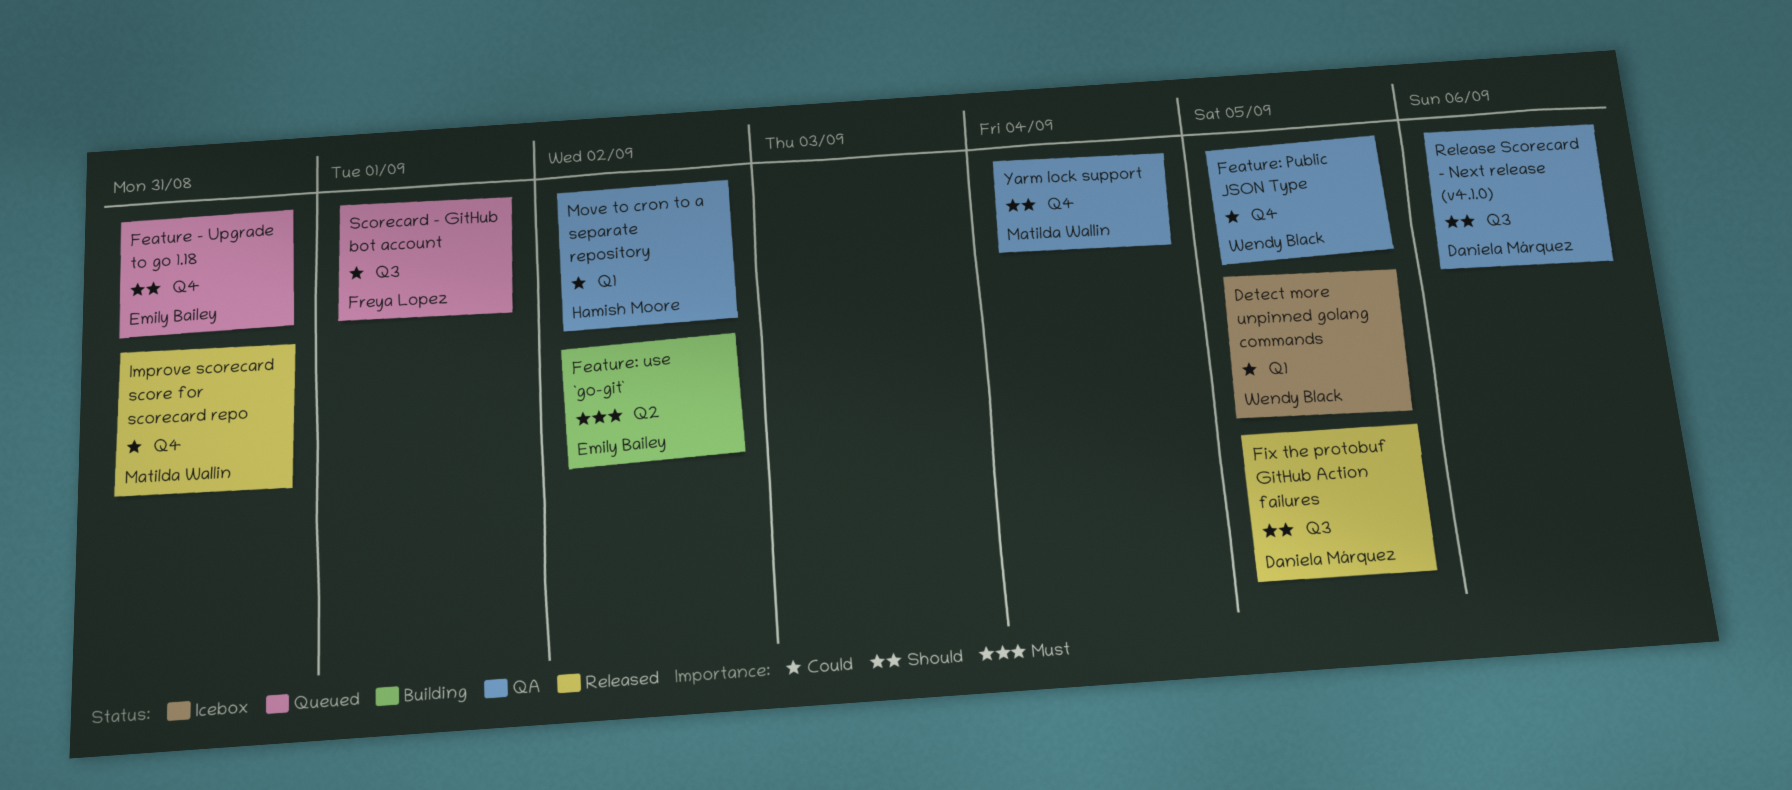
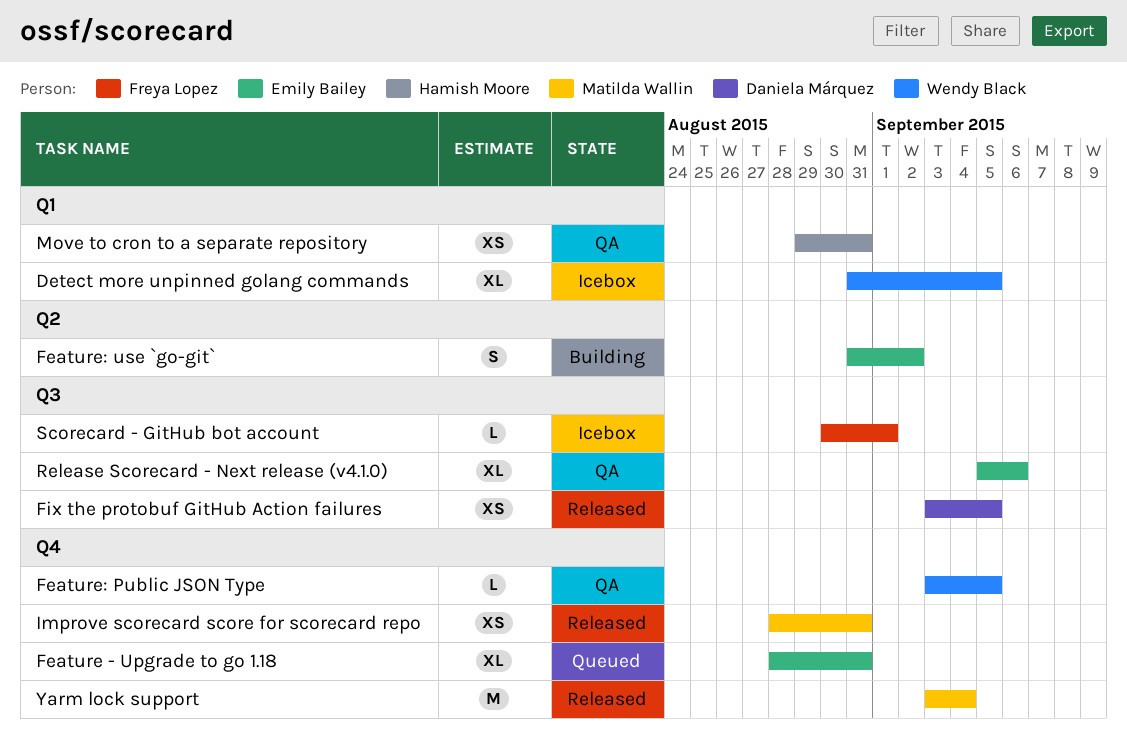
Move to cron to a separate repository, due: Sep 2 -> Aug 31
Release Scorecard - Next release (v4.1.0), owner: Daniela Márquez -> Emily Bailey
Scorecard - GitHub bot account, status: Queued -> Icebox
Yarm lock support, status: QA -> Released

